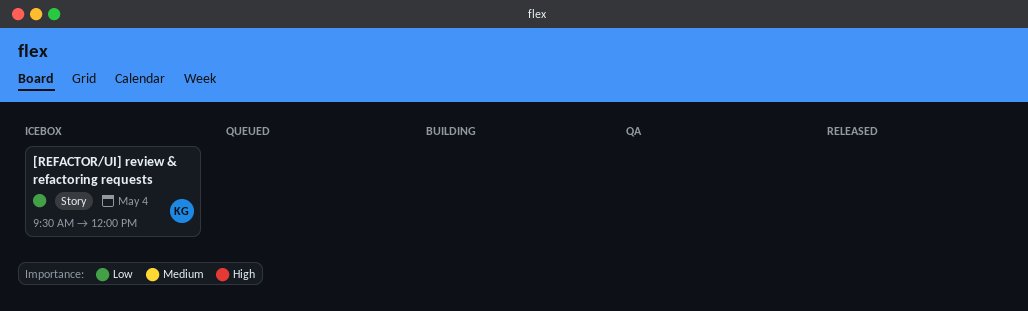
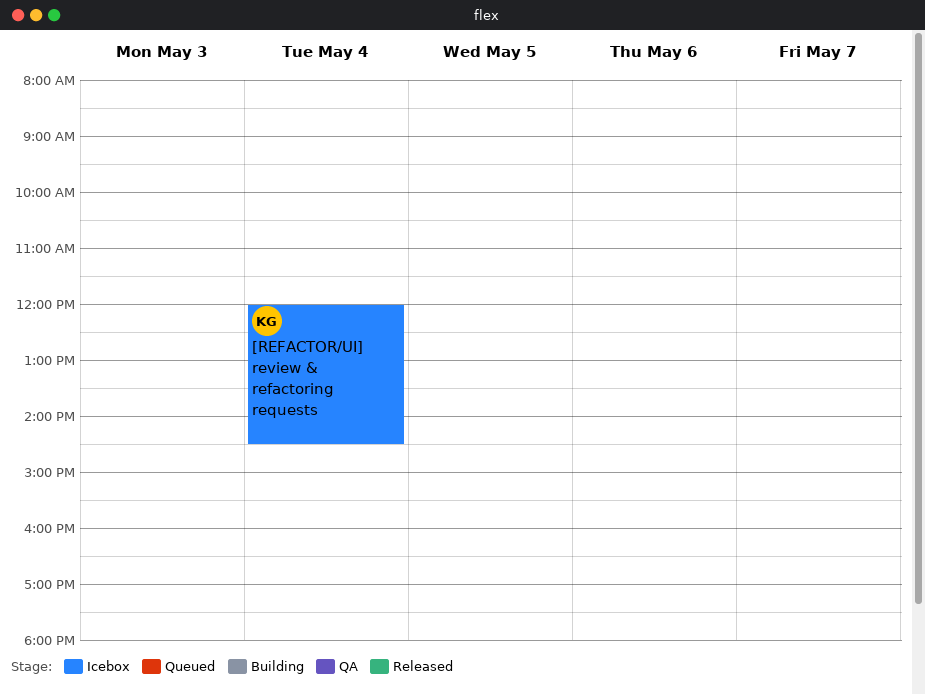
[REFACTOR/UI] review & refactoring requests, begins: 09:30 -> 12:00
[REFACTOR/UI] review & refactoring requests, ends: 12:00 -> 14:30

